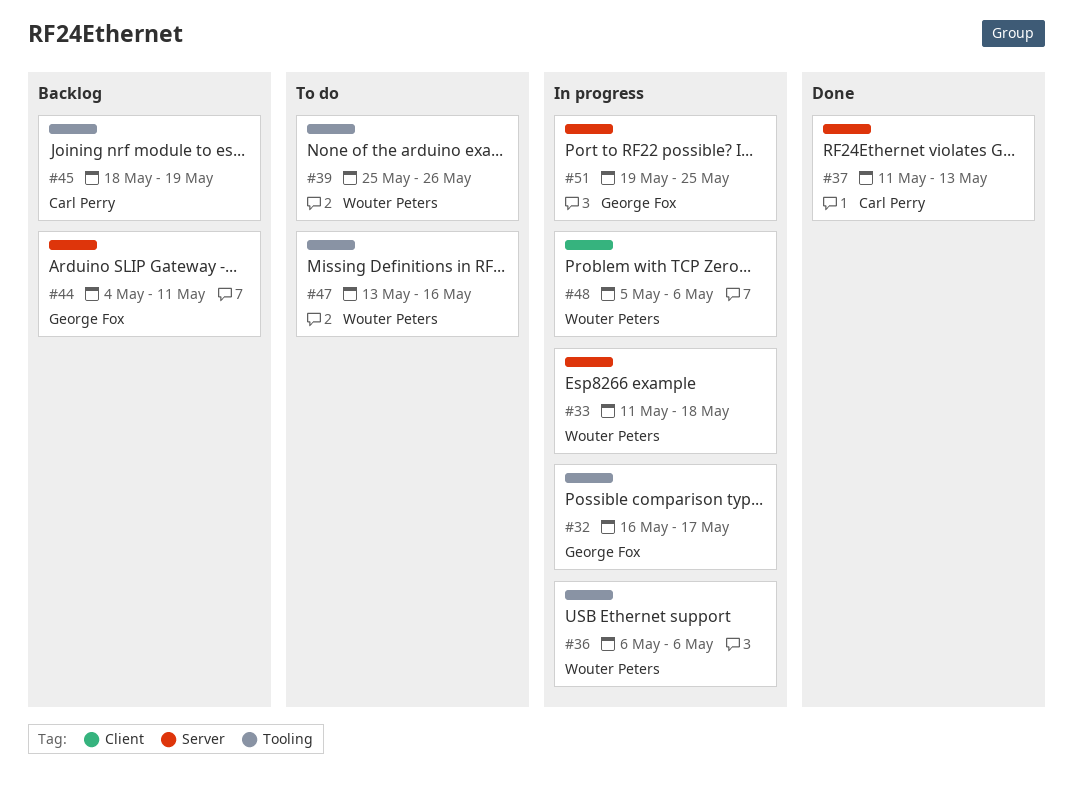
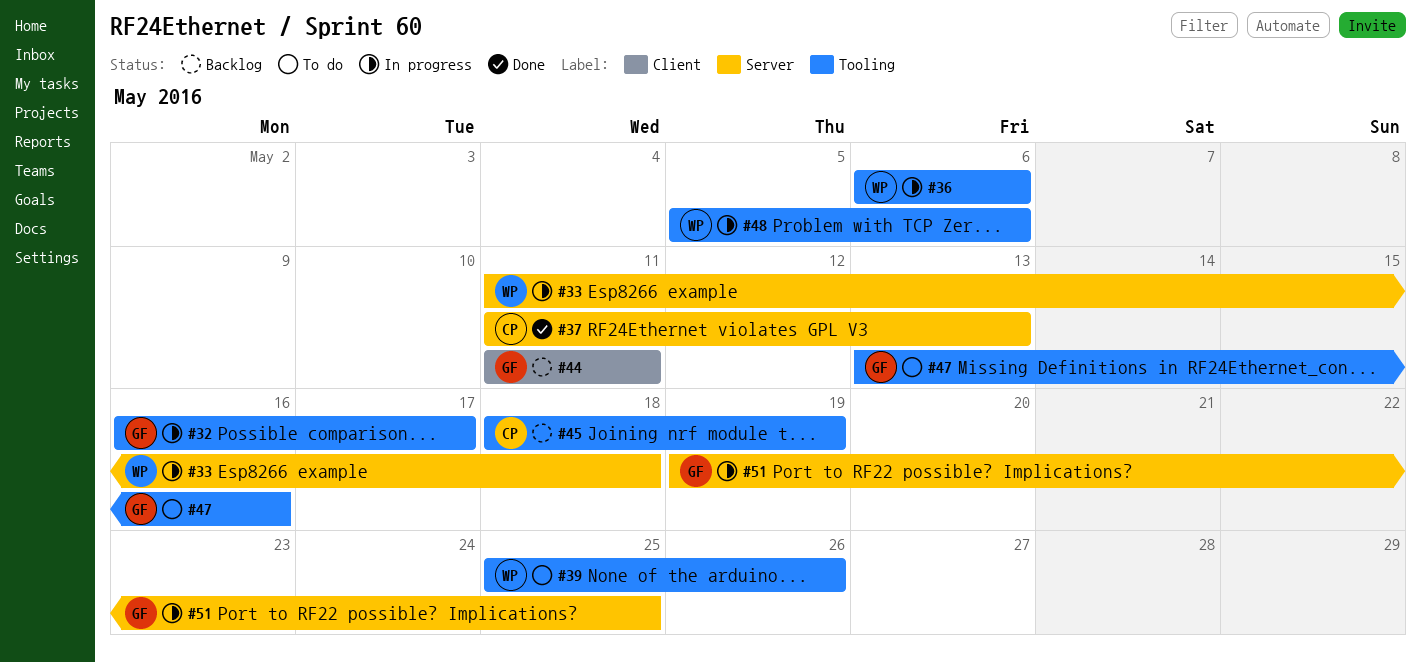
#44, label: Server -> Client
#44, start: May 4 -> May 11
#47, owner: Wouter Peters -> George Fox
#48, label: Client -> Tooling

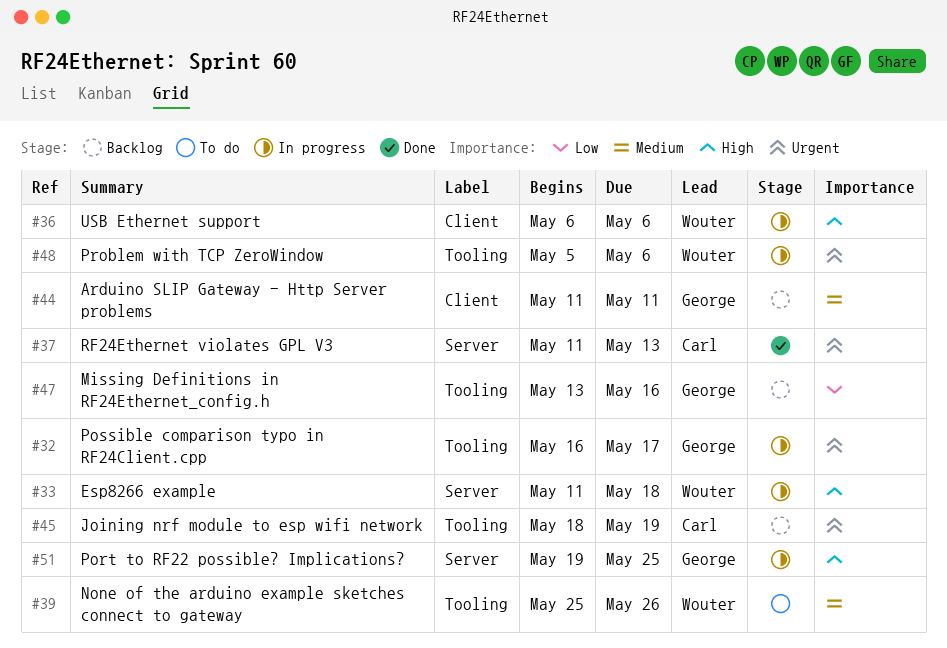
#36, label: Tooling -> Client
#47, status: To do -> Backlog

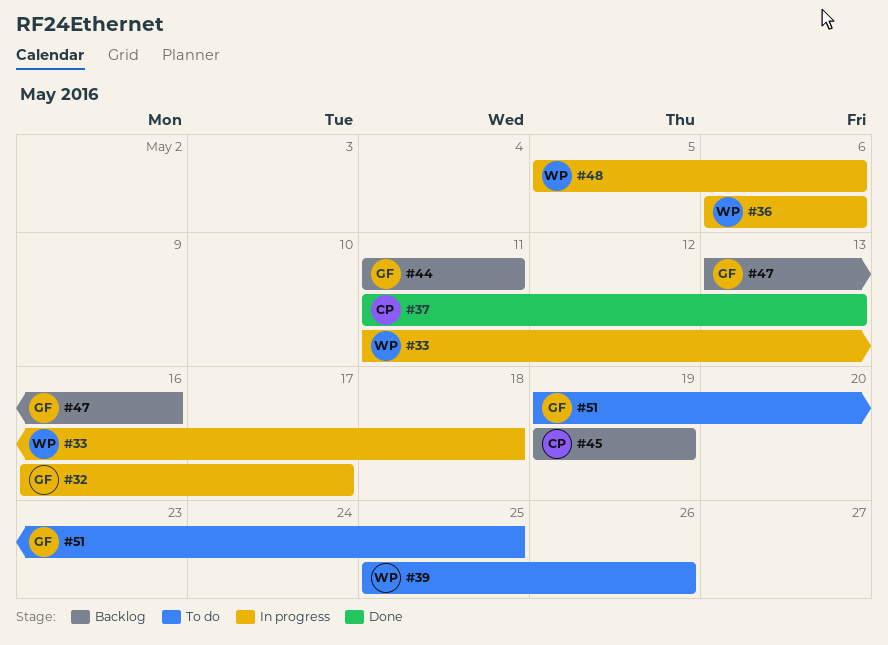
#45, start: May 18 -> May 19
#51, status: In progress -> To do

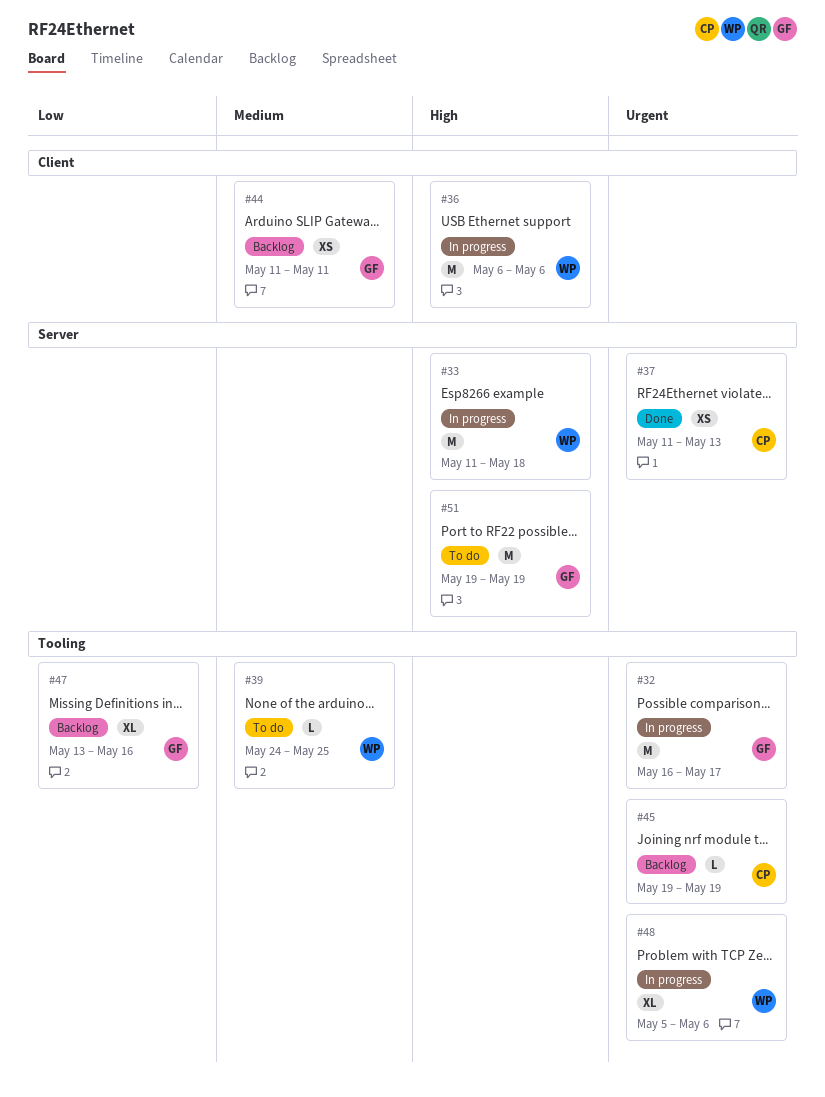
#39, start: May 25 -> May 24
#39, due: May 26 -> May 25
#51, due: May 25 -> May 19

